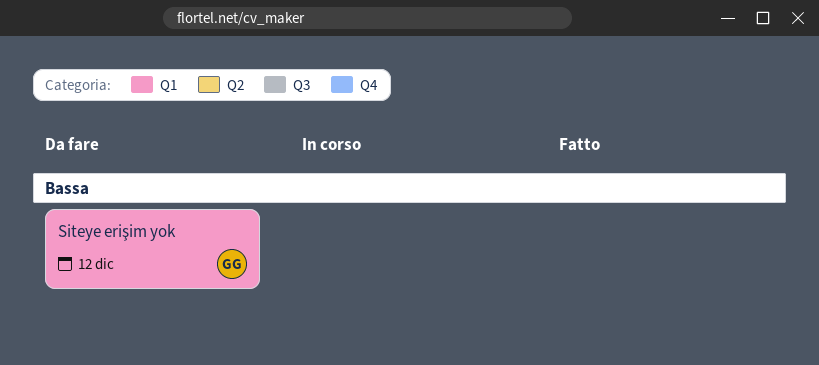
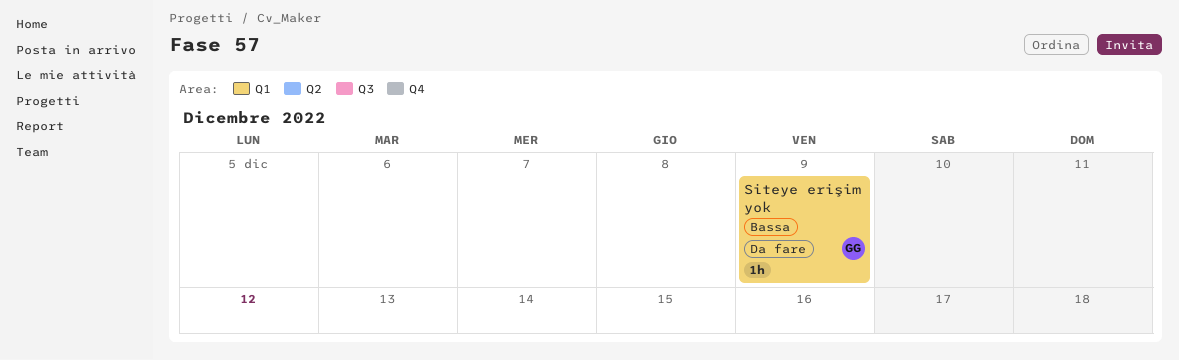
Siteye erişim yok, due: Dec 12 -> Dec 9

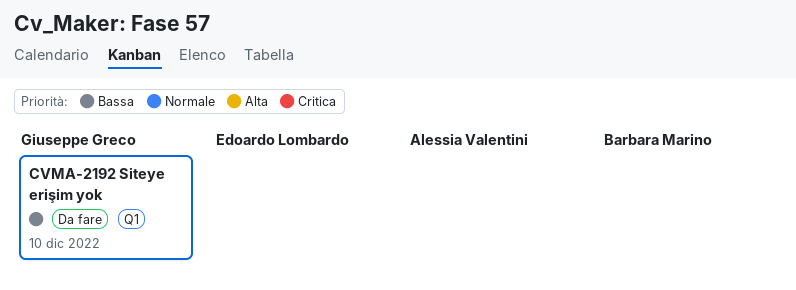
Siteye erişim yok, due: Dec 9 -> Dec 10

